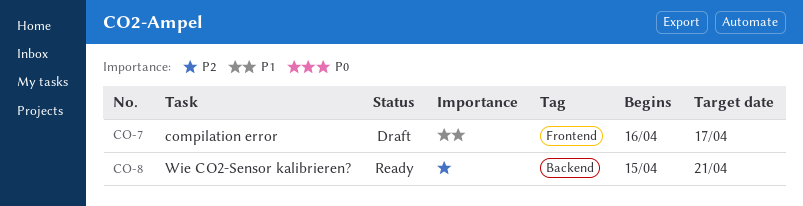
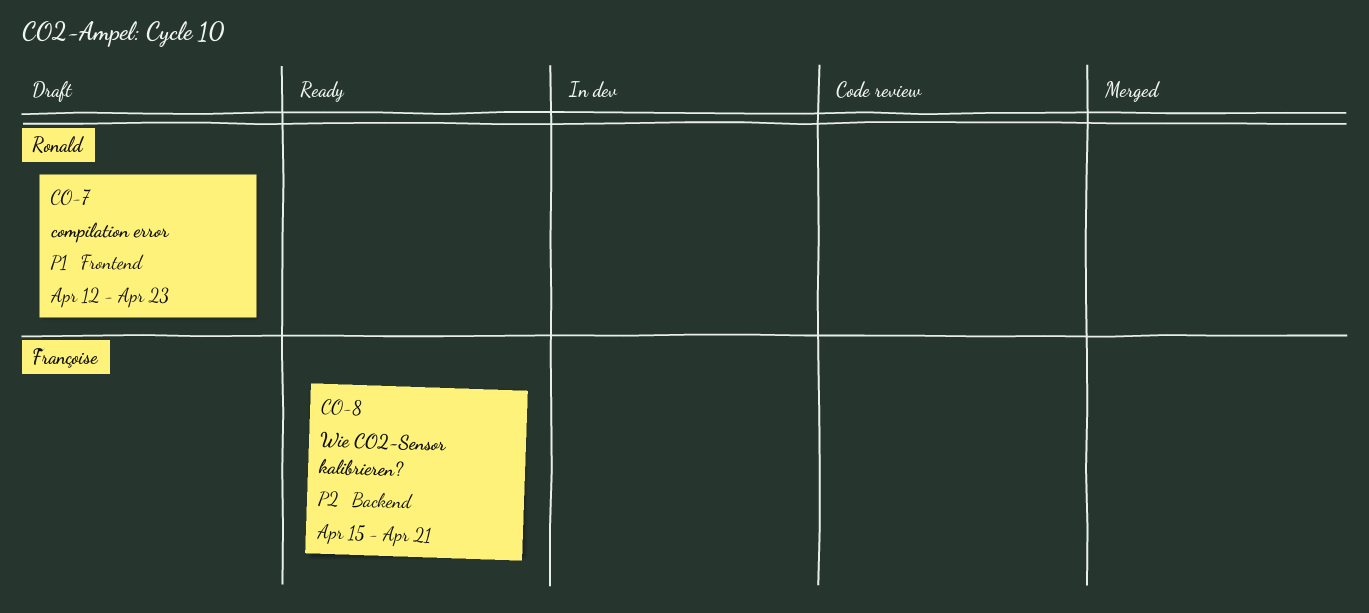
CO-7, start: Apr 16 -> Apr 12
CO-7, due: Apr 17 -> Apr 23

